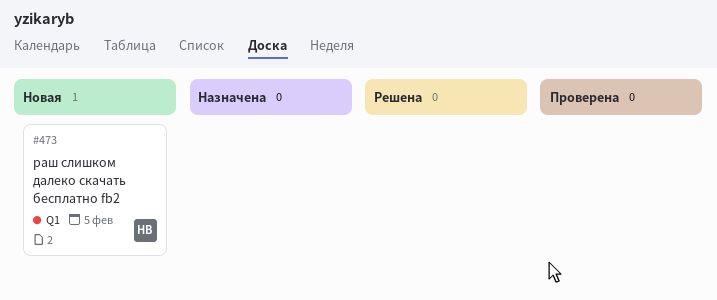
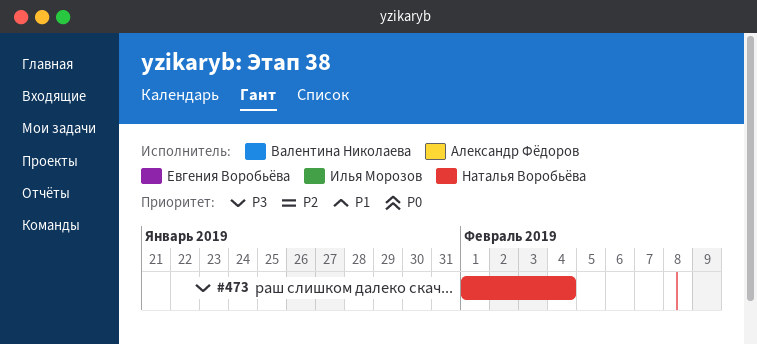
#473, due: Feb 5 -> Feb 4

